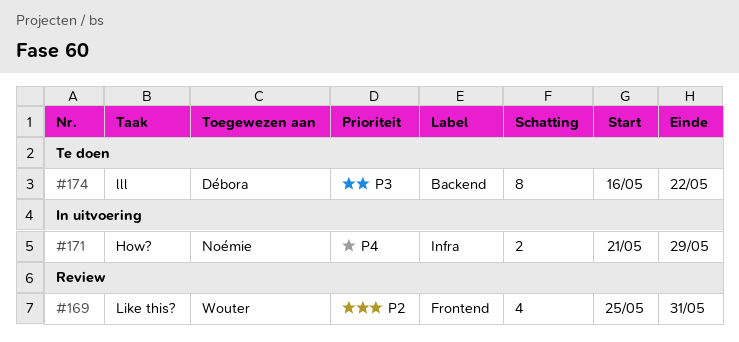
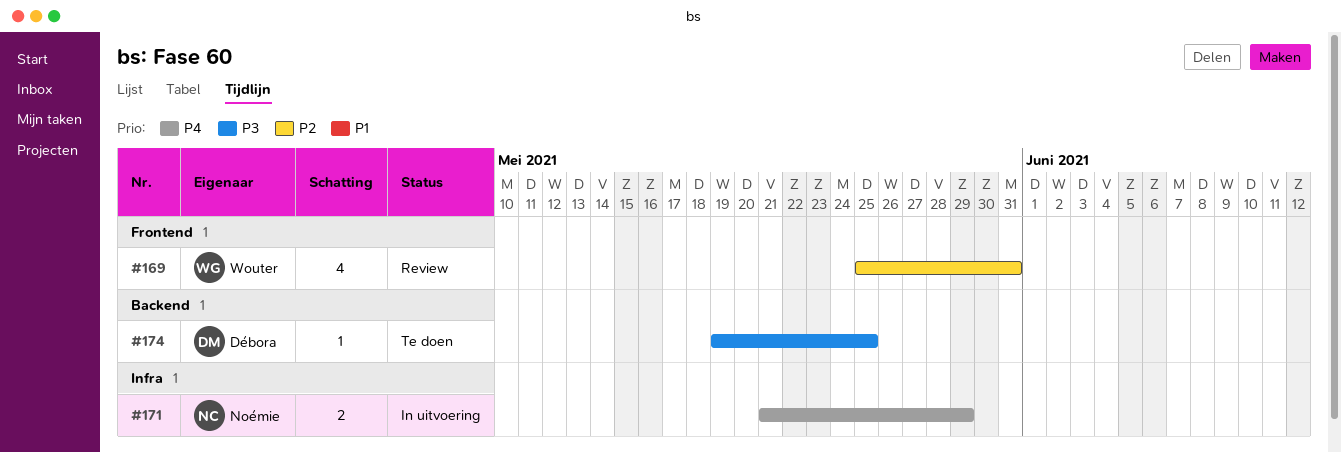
#174, estimate: 8 -> 1
#174, start: May 16 -> May 19
#174, due: May 22 -> May 25

